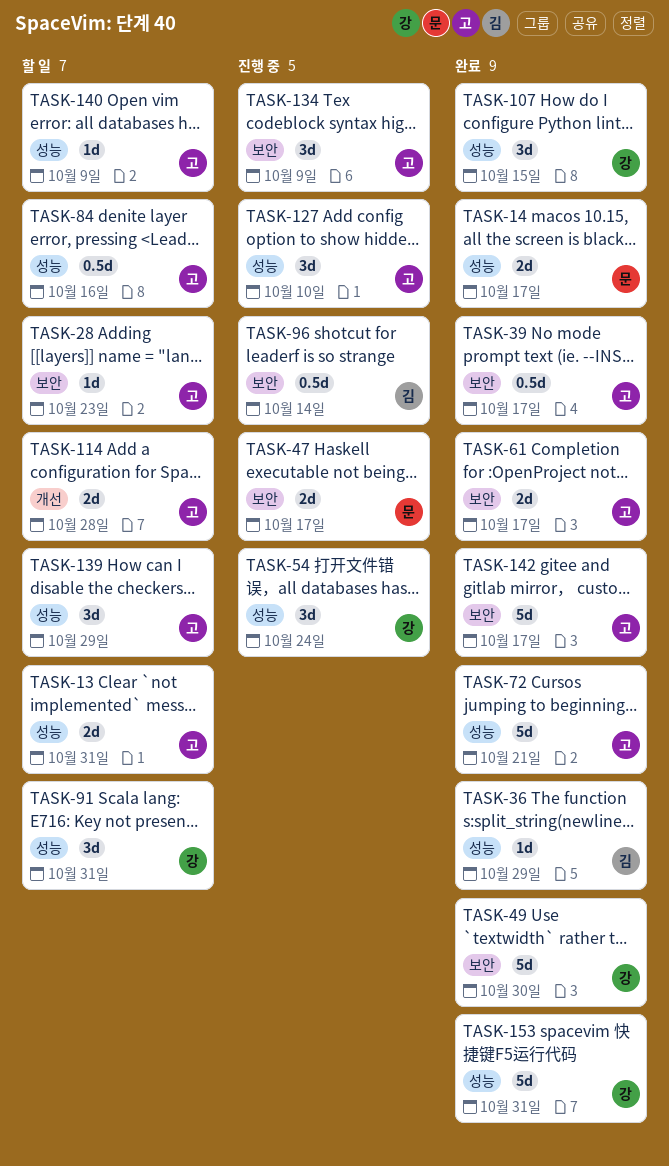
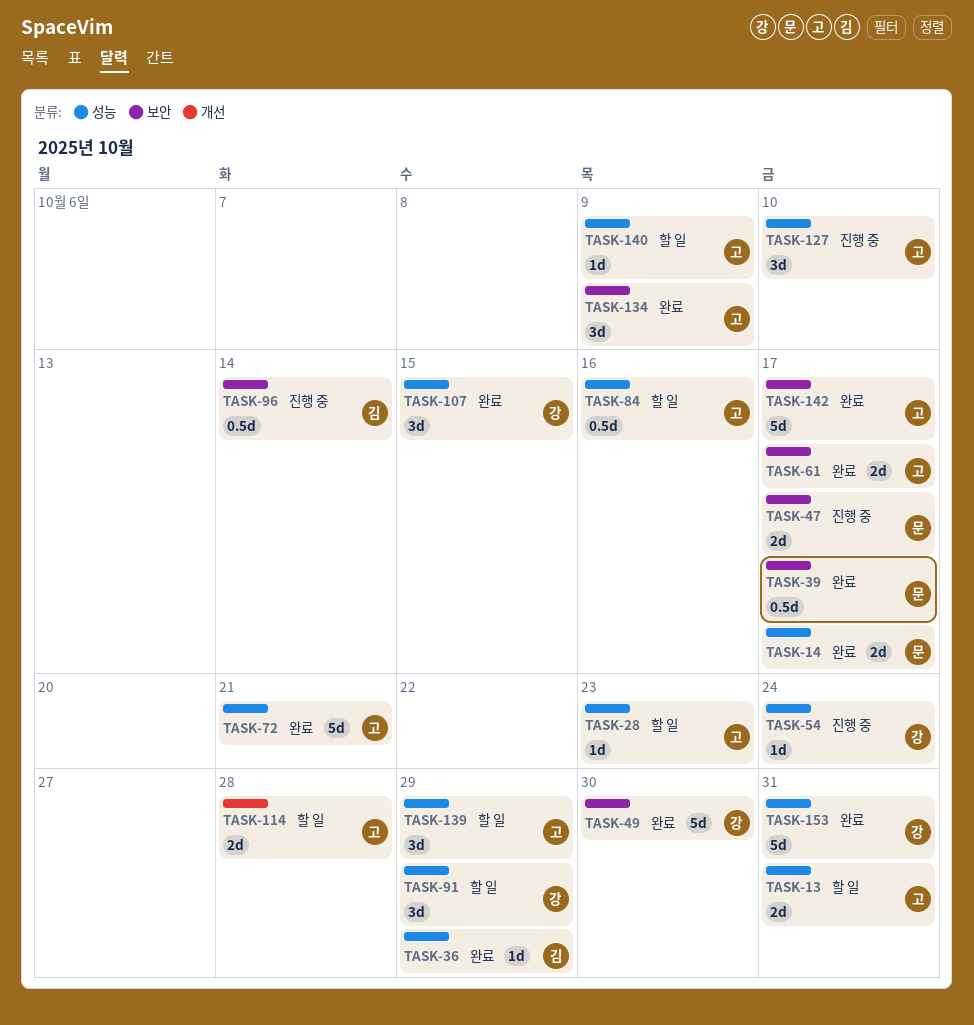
TASK-28, label: 보안 -> 성능
TASK-39, owner: 고 -> 문
TASK-54, estimate: 3d -> 1d
TASK-91, due: Oct 31 -> Oct 29
TASK-134, status: 진행 중 -> 완료

